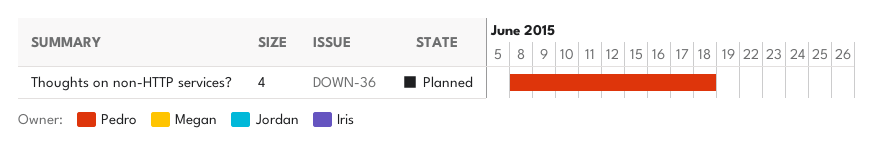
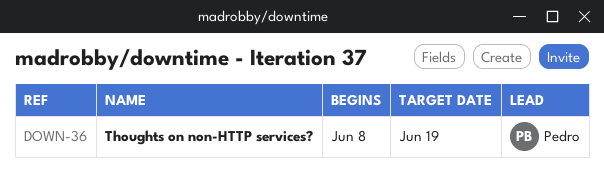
DOWN-36, due: Jun 18 -> Jun 19

